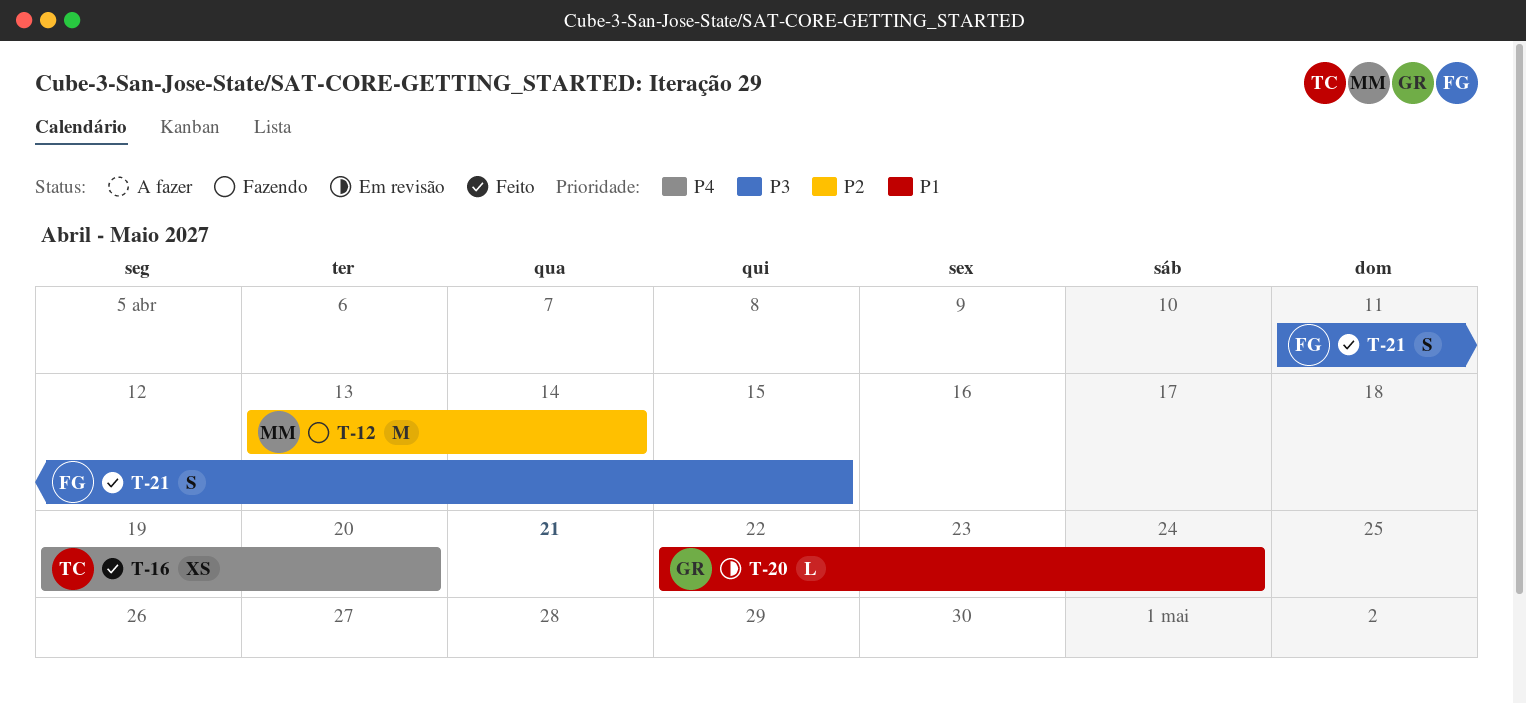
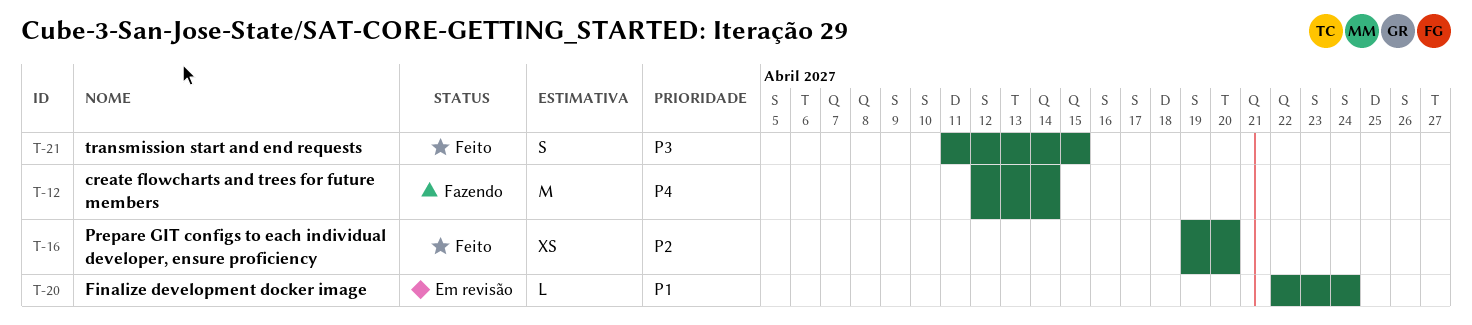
T-12, priority: P2 -> P4
T-12, start: Apr 13 -> Apr 12
T-16, priority: P4 -> P2

